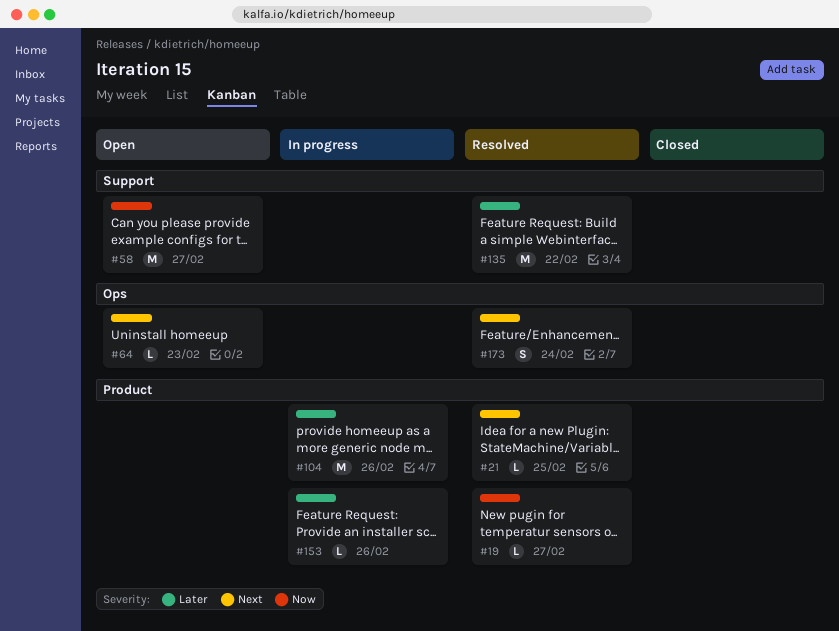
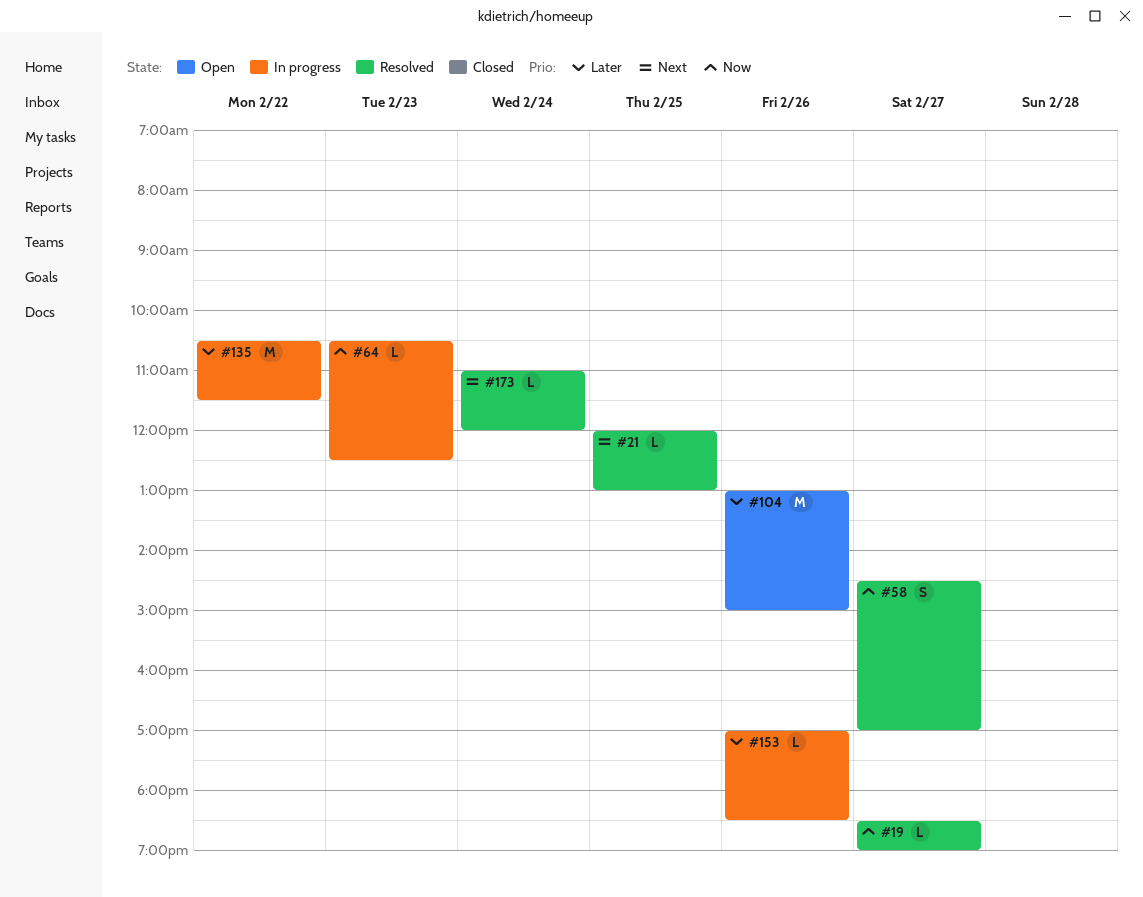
#58, status: Open -> Resolved
#58, estimate: M -> S
#64, status: Open -> In progress
#64, priority: Next -> Now
#104, status: In progress -> Open
#135, status: Resolved -> In progress
#173, estimate: S -> L

